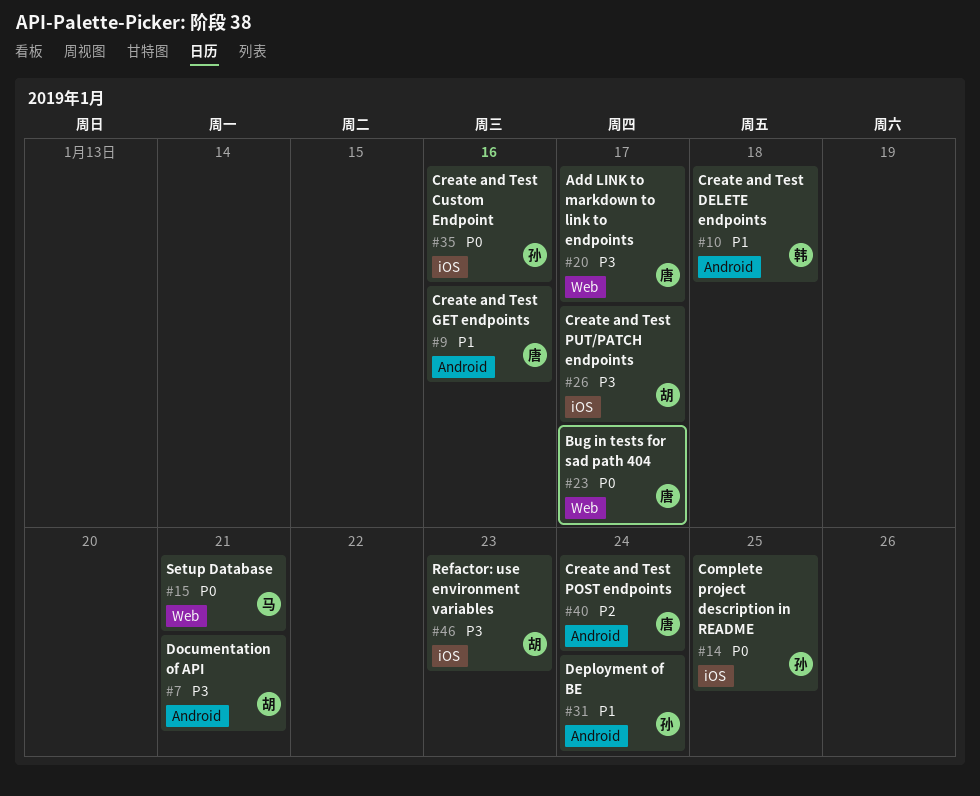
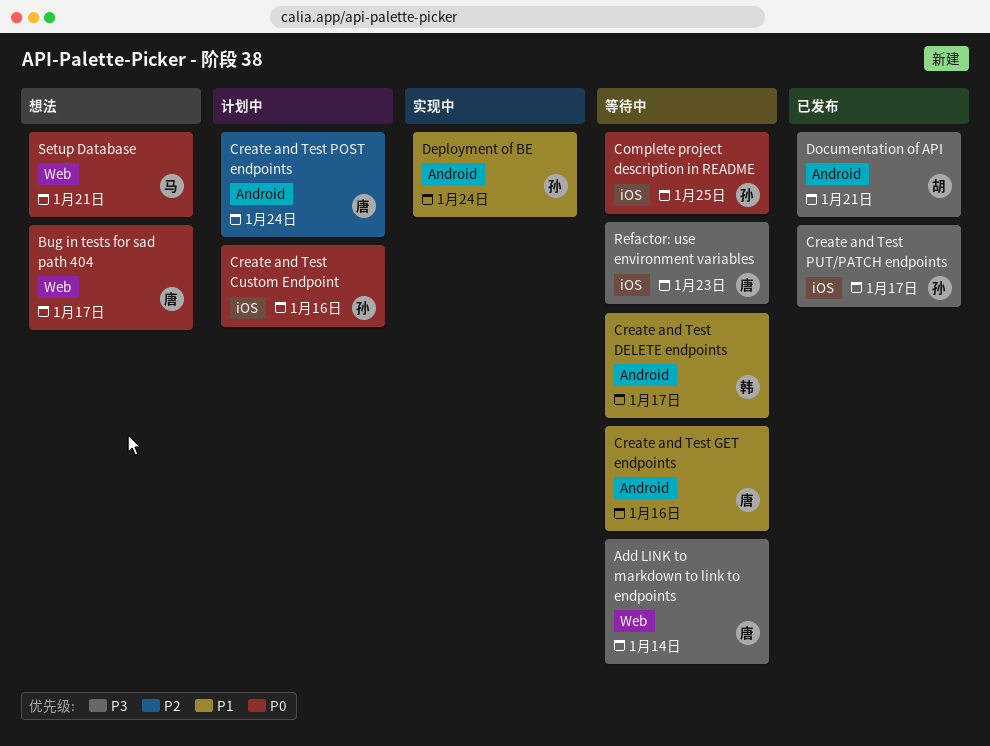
Add LINK to markdown to link to endpoints, due: Jan 17 -> Jan 14
Create and Test DELETE endpoints, due: Jan 18 -> Jan 17
Create and Test PUT/PATCH endpoints, owner: 胡 -> 孙
Refactor: use environment variables, owner: 胡 -> 唐

